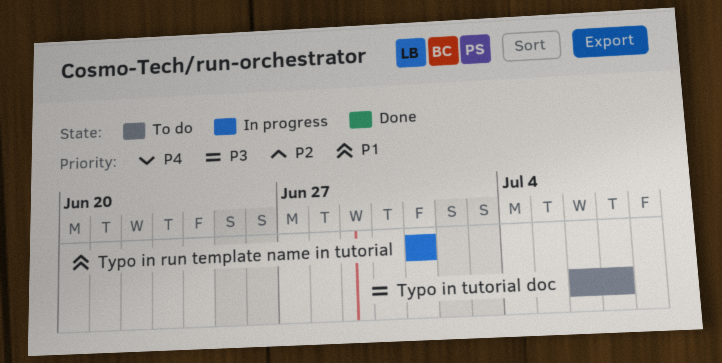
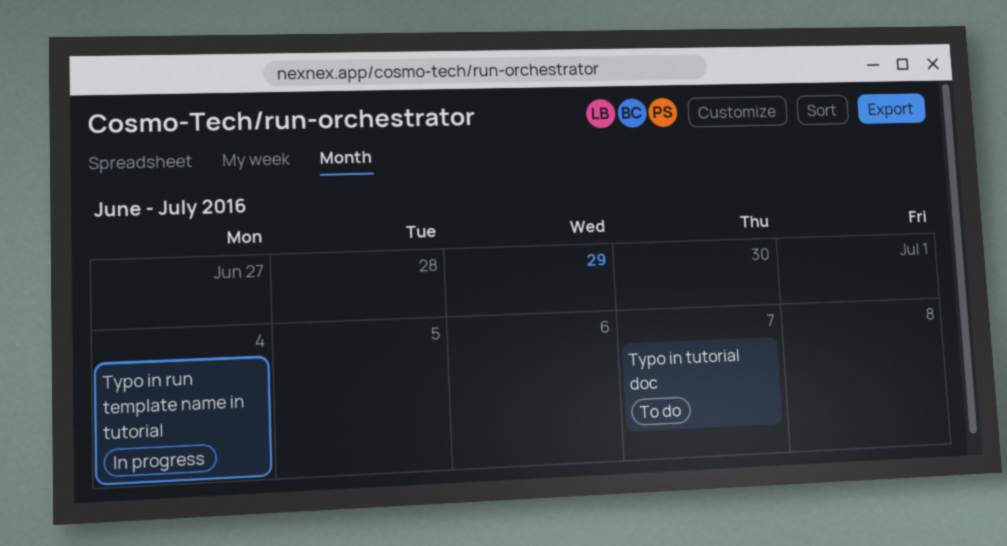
Typo in run template name in tutorial, due: Jul 1 -> Jul 4

